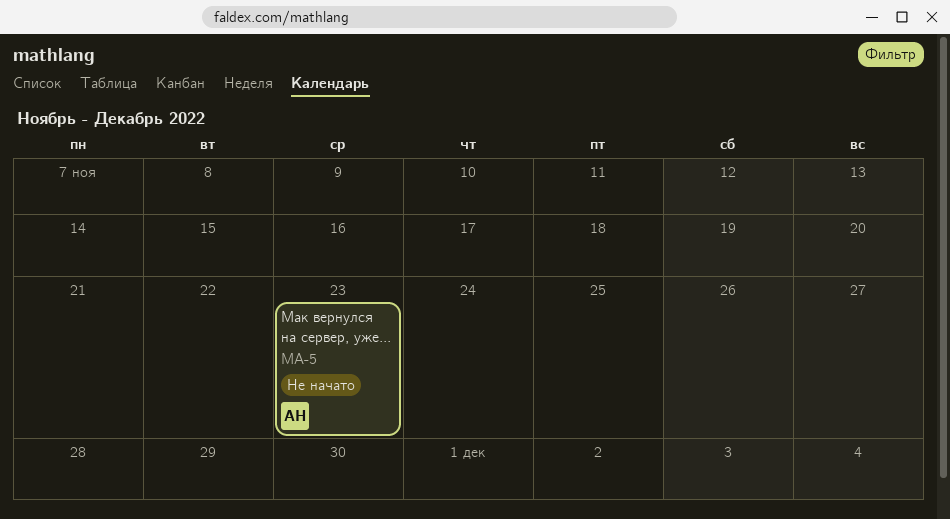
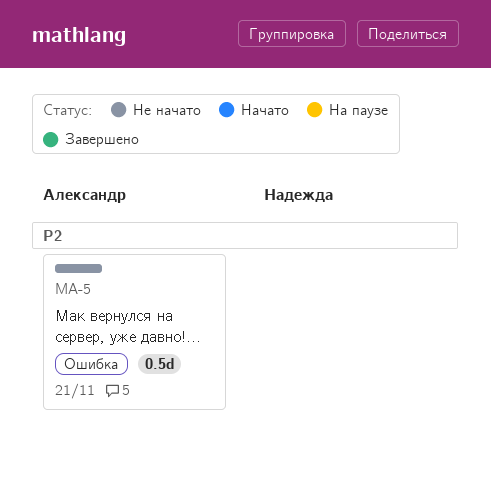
MA-5, due: Nov 23 -> Nov 21

